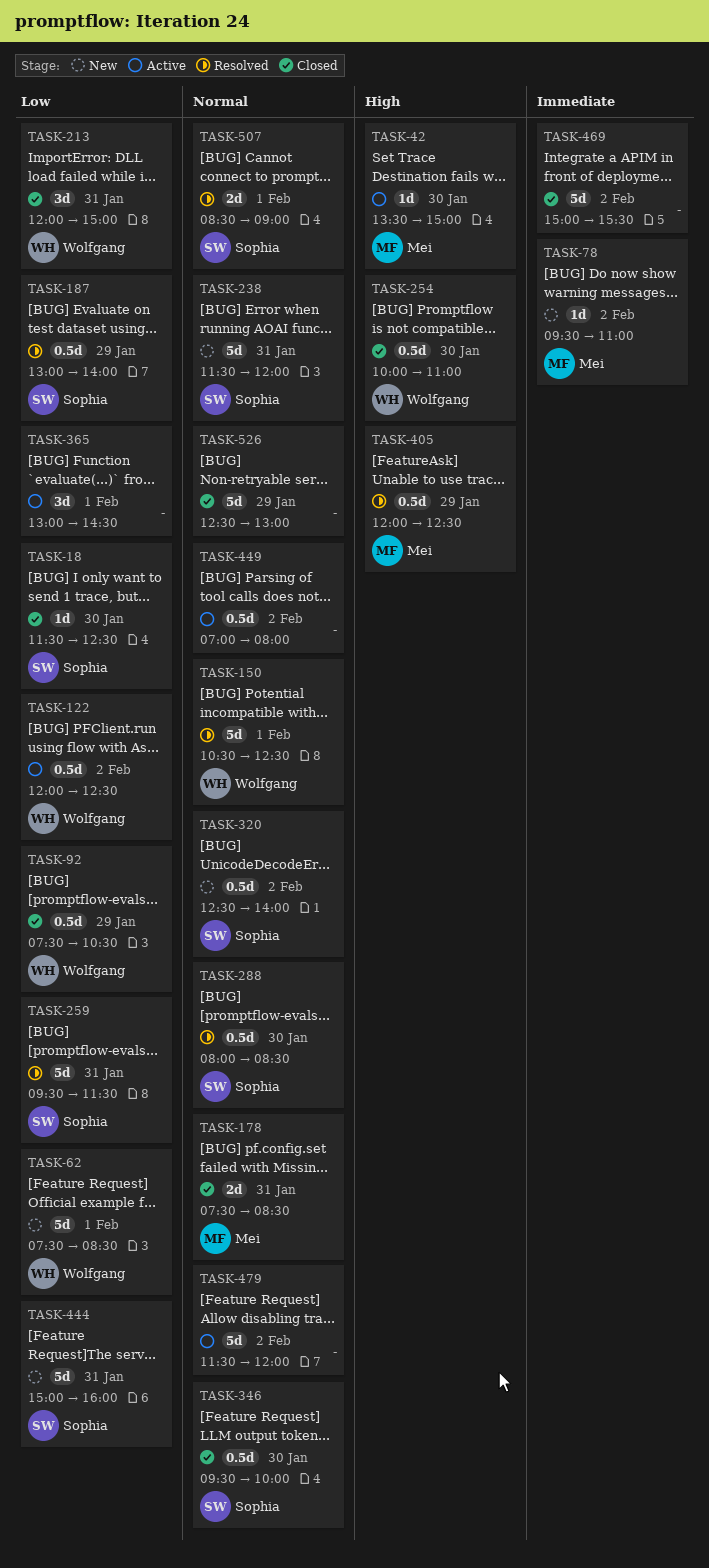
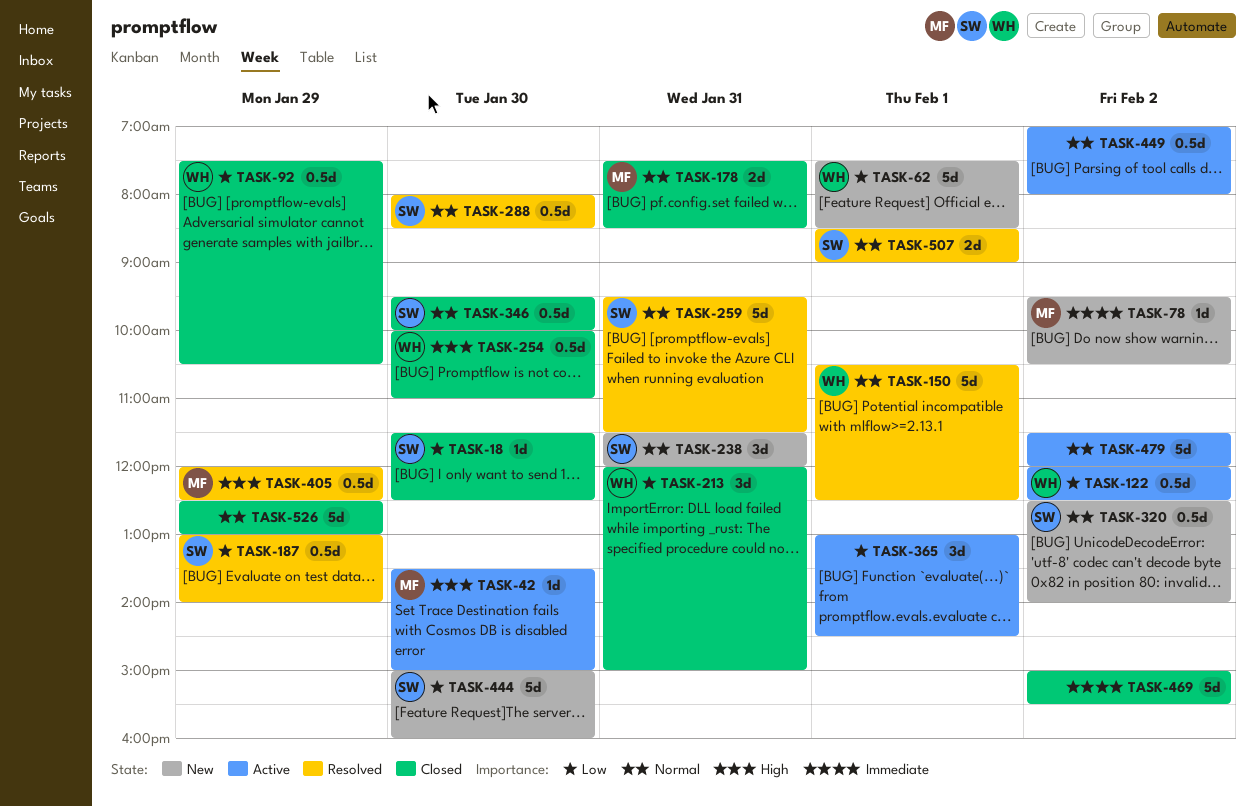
TASK-78, ends: 11:00 -> 10:30
TASK-238, estimate: 5d -> 3d
TASK-259, priority: Low -> Normal
TASK-444, day: Jan 31 -> Jan 30

